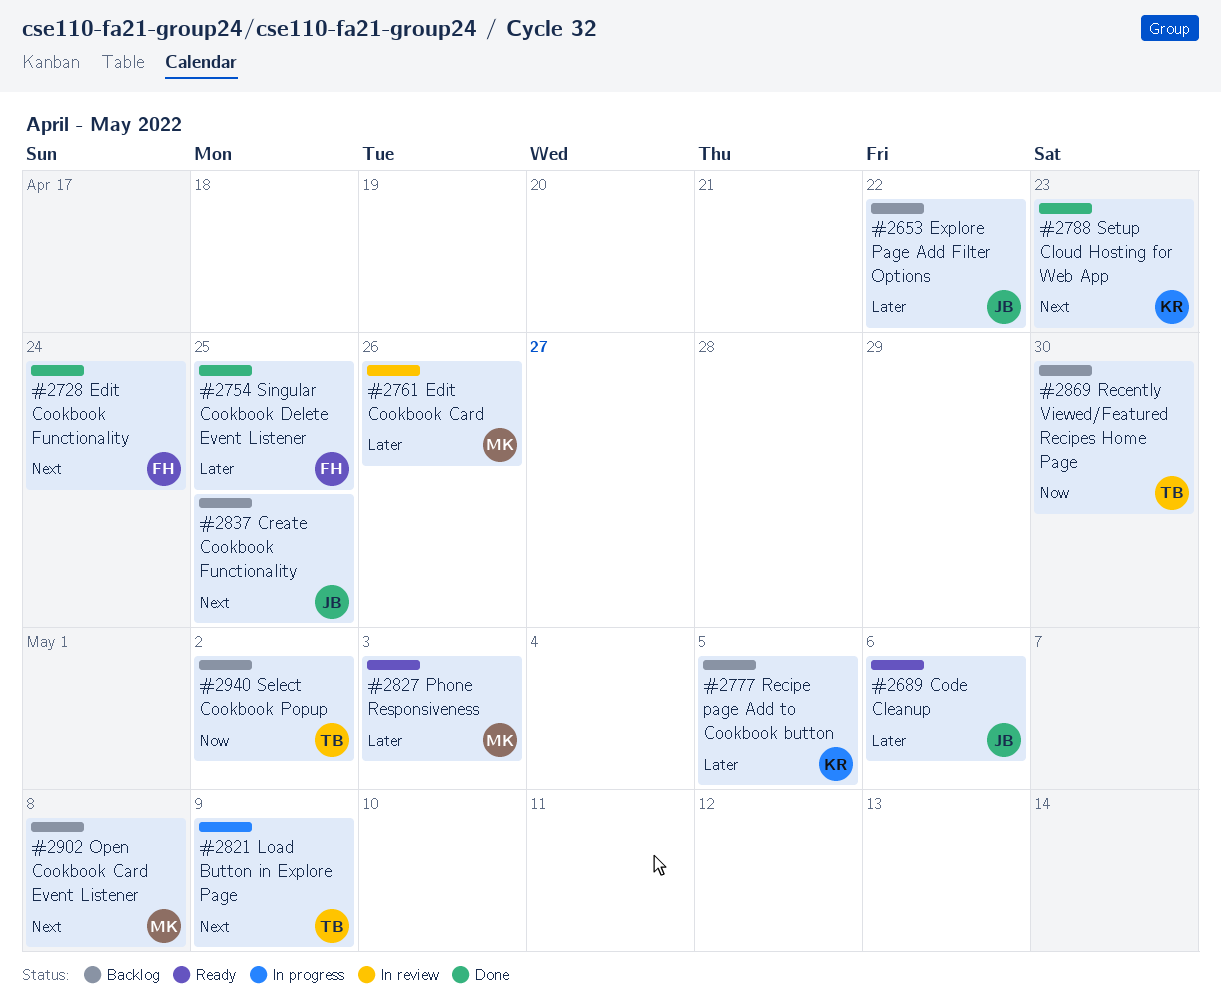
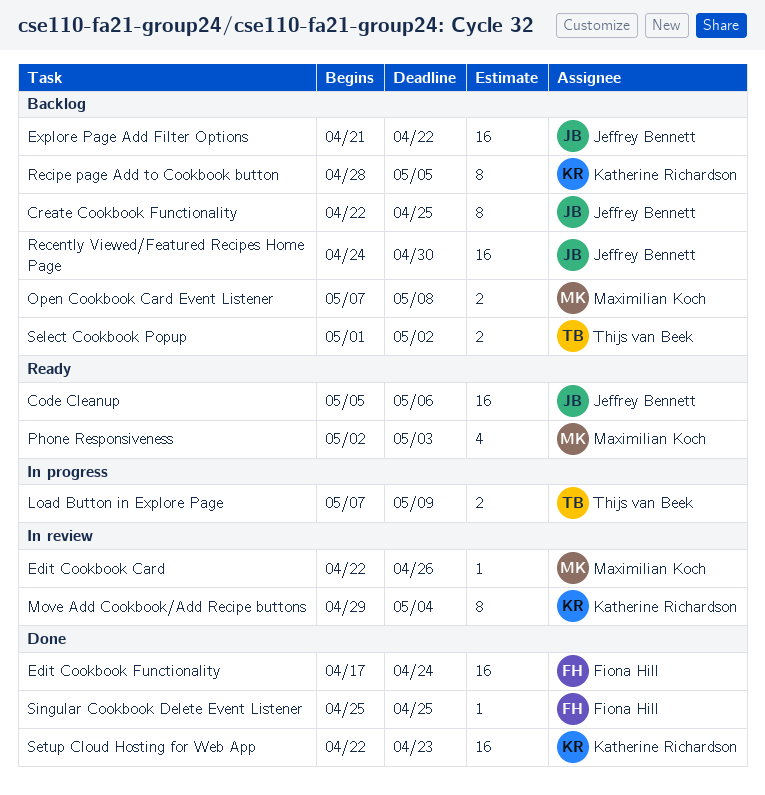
Move Add Cookbook/Add Recipe buttons: none -> present
Recently Viewed/Featured Recipes Home Page, owner: Thijs van Beek -> Jeffrey Bennett

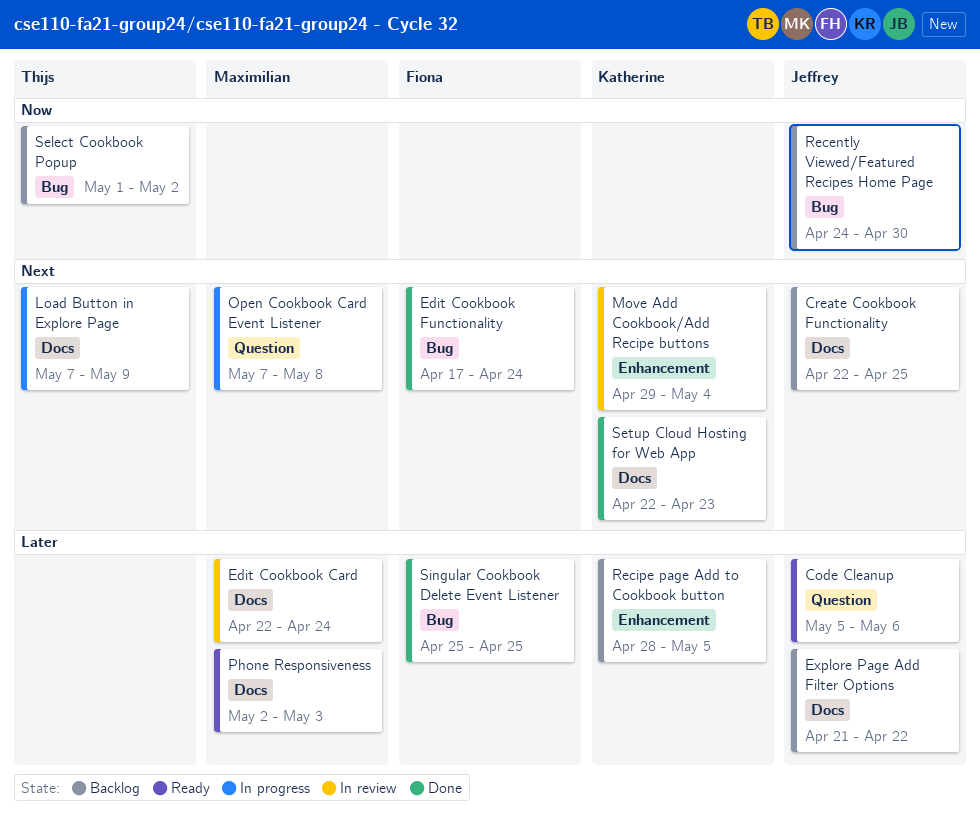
Edit Cookbook Card, due: Apr 26 -> Apr 24
Open Cookbook Card Event Listener, status: Backlog -> In progress

